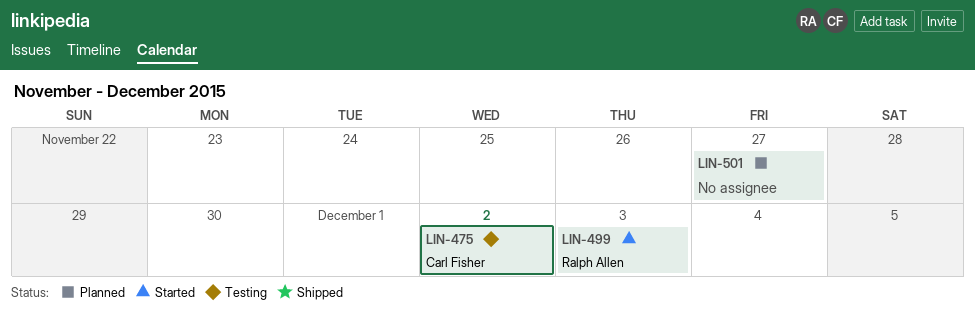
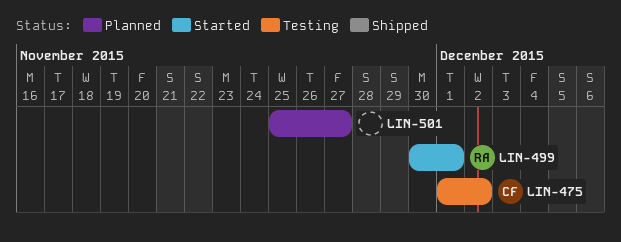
LIN-499, due: Dec 3 -> Dec 1

